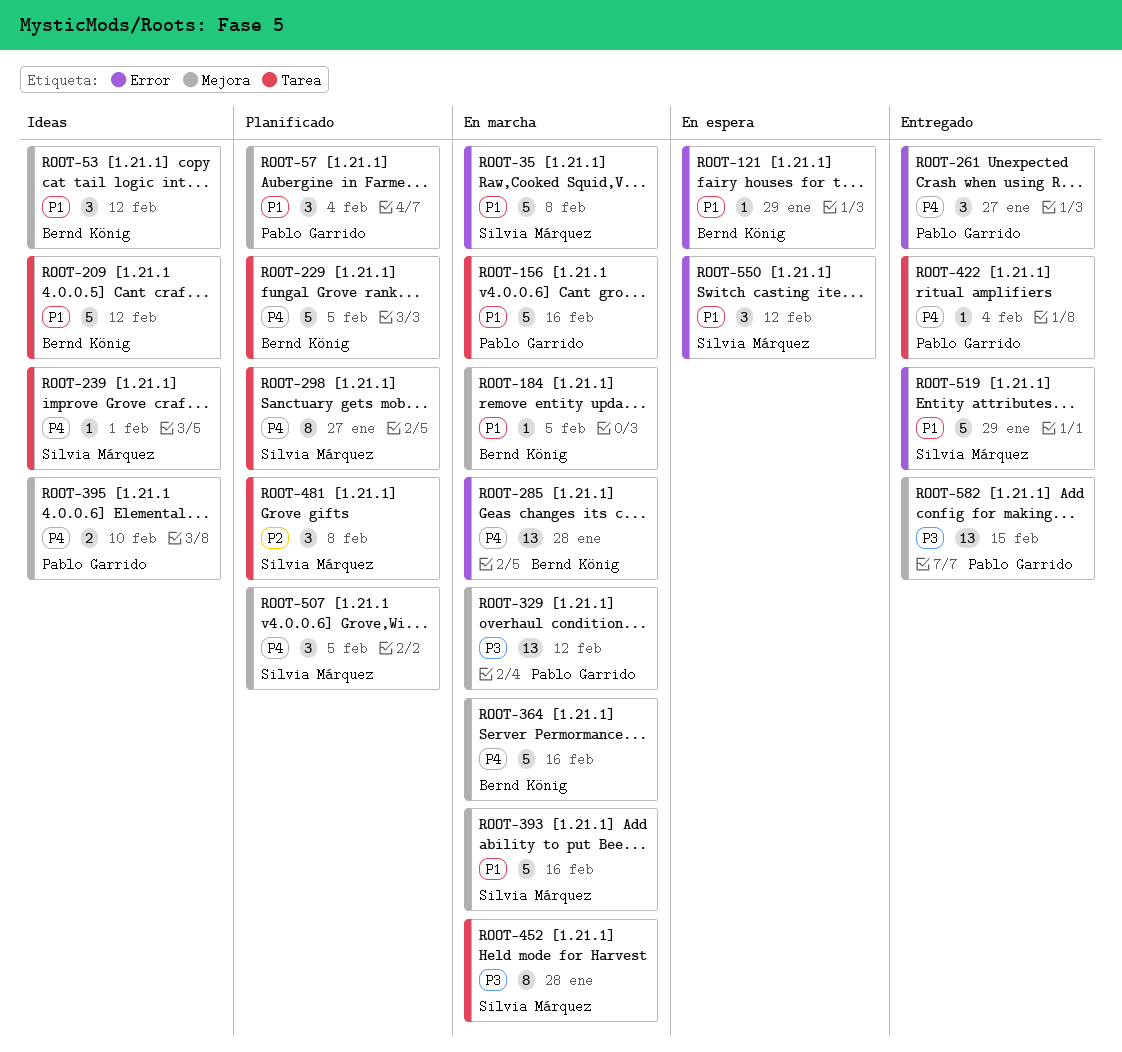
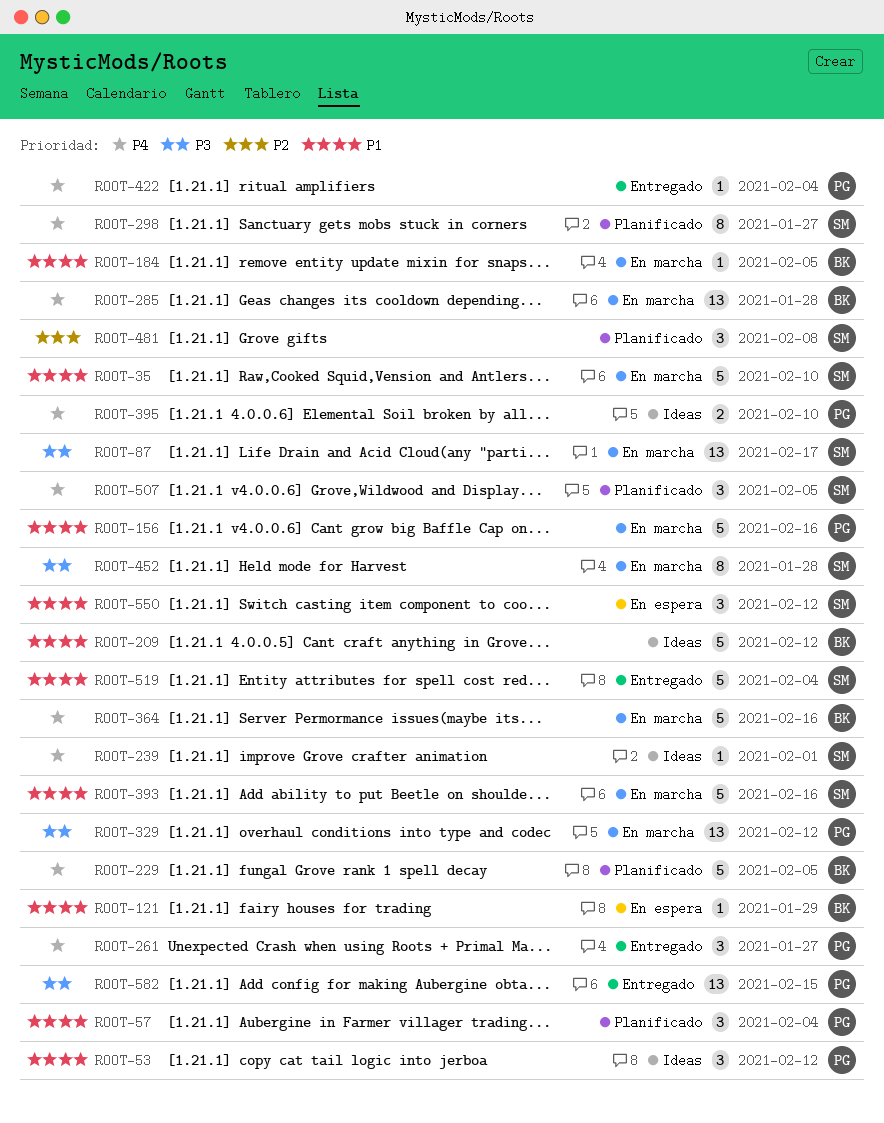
ROOT-35, due: Feb 8 -> Feb 10
ROOT-53, owner: Bernd König -> Pablo Garrido
ROOT-87: none -> present
ROOT-519, due: Jan 29 -> Feb 4

